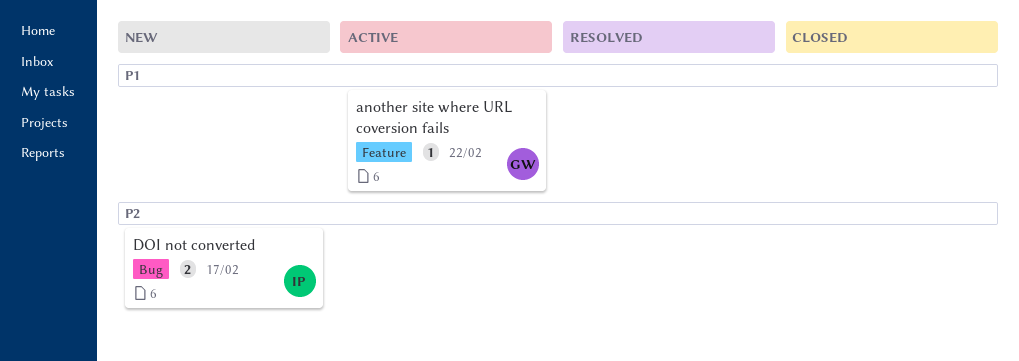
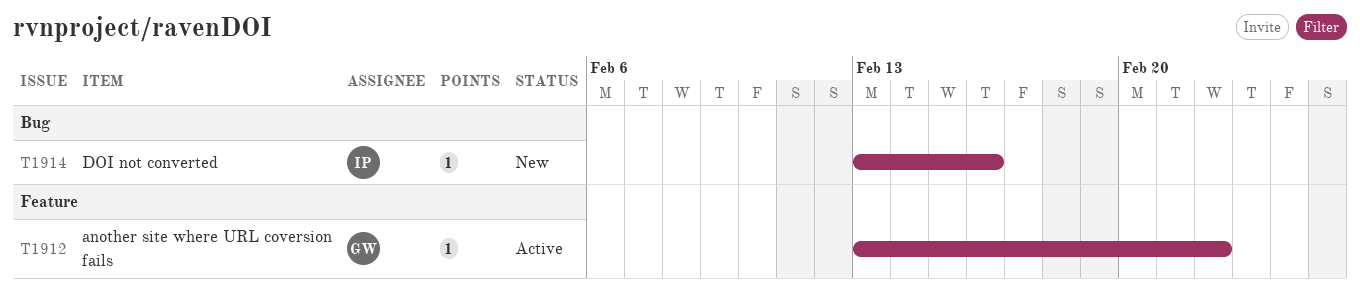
DOI not converted, estimate: 2 -> 1
DOI not converted, due: Feb 17 -> Feb 16

